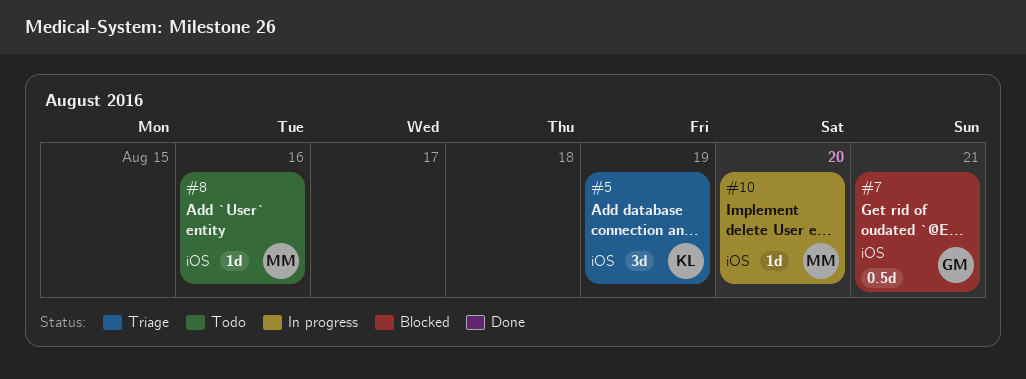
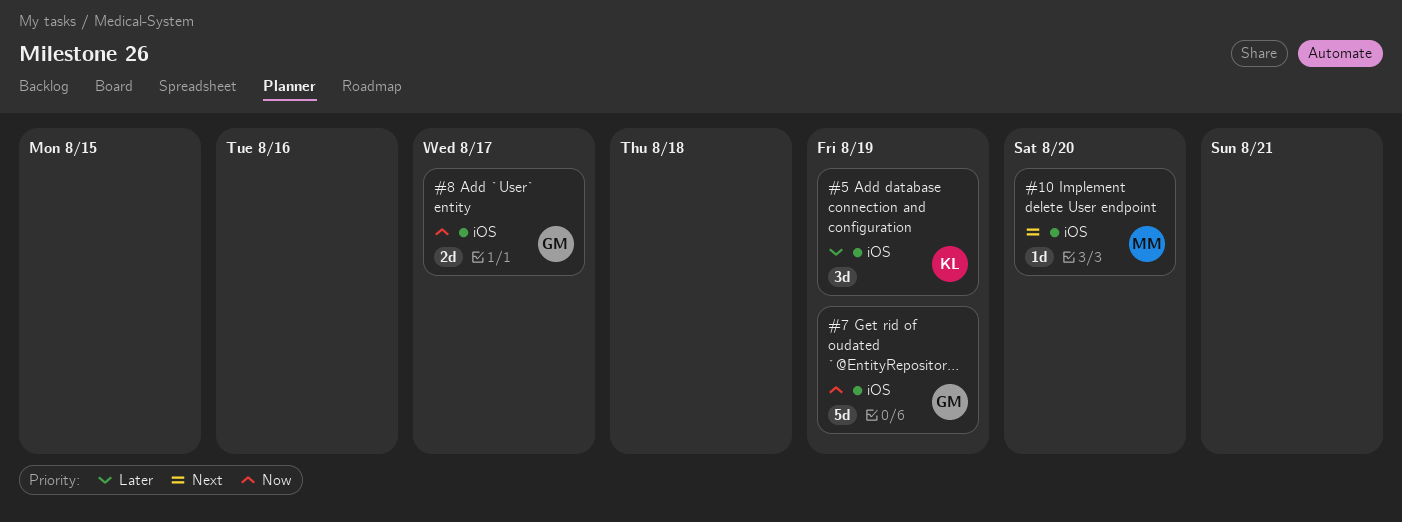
#7, estimate: 0.5d -> 5d
#7, due: Aug 21 -> Aug 19
#8, owner: MM -> GM
#8, estimate: 1d -> 2d
#8, due: Aug 16 -> Aug 17

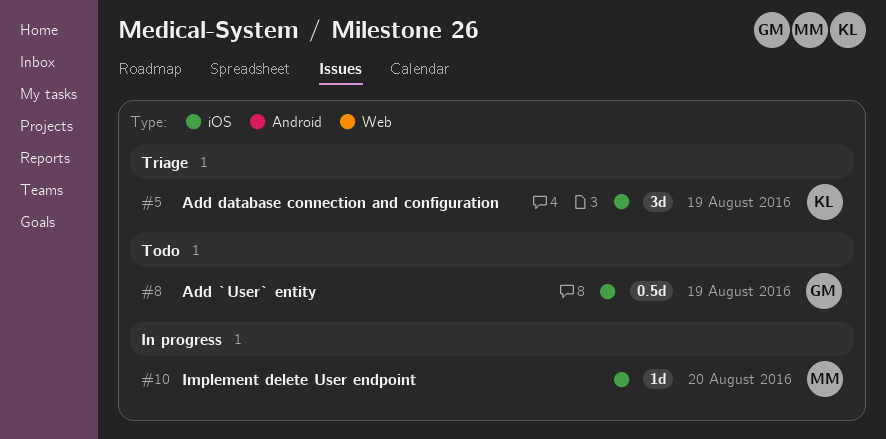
#7: present -> none
#8, estimate: 2d -> 0.5d
#8, due: Aug 17 -> Aug 19

